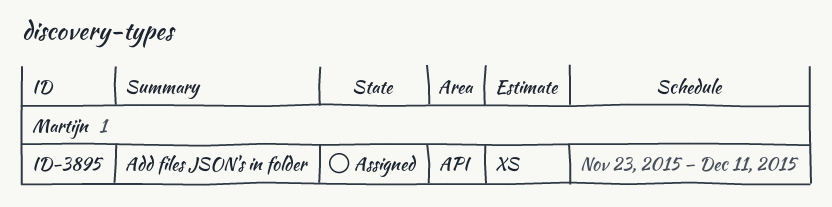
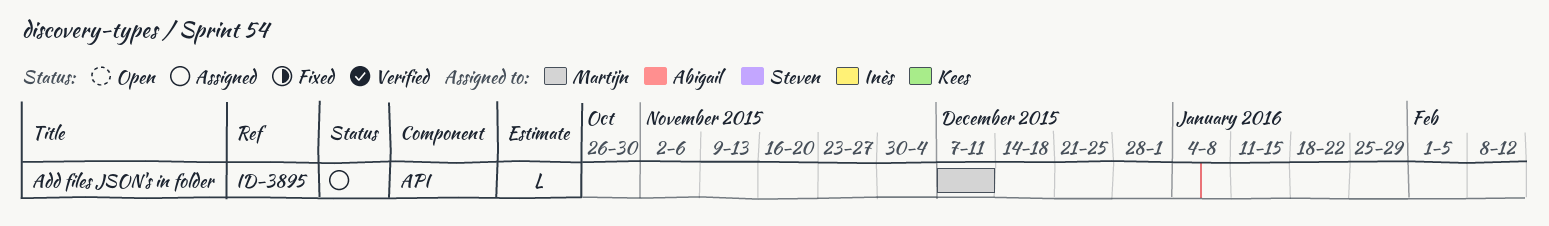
ID-3895, estimate: XS -> L
ID-3895, start: Nov 23 -> Dec 7

